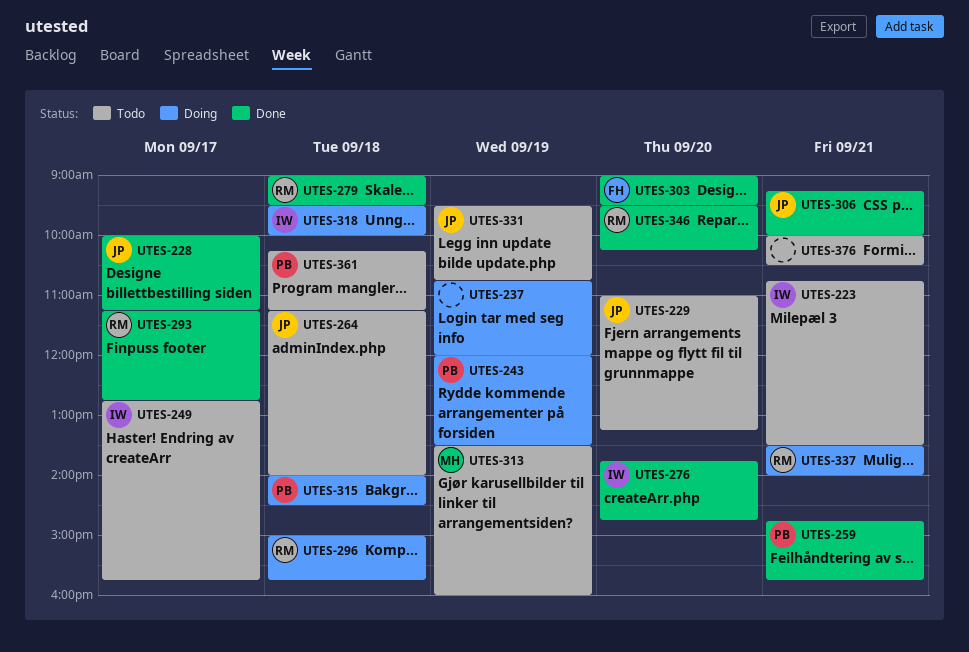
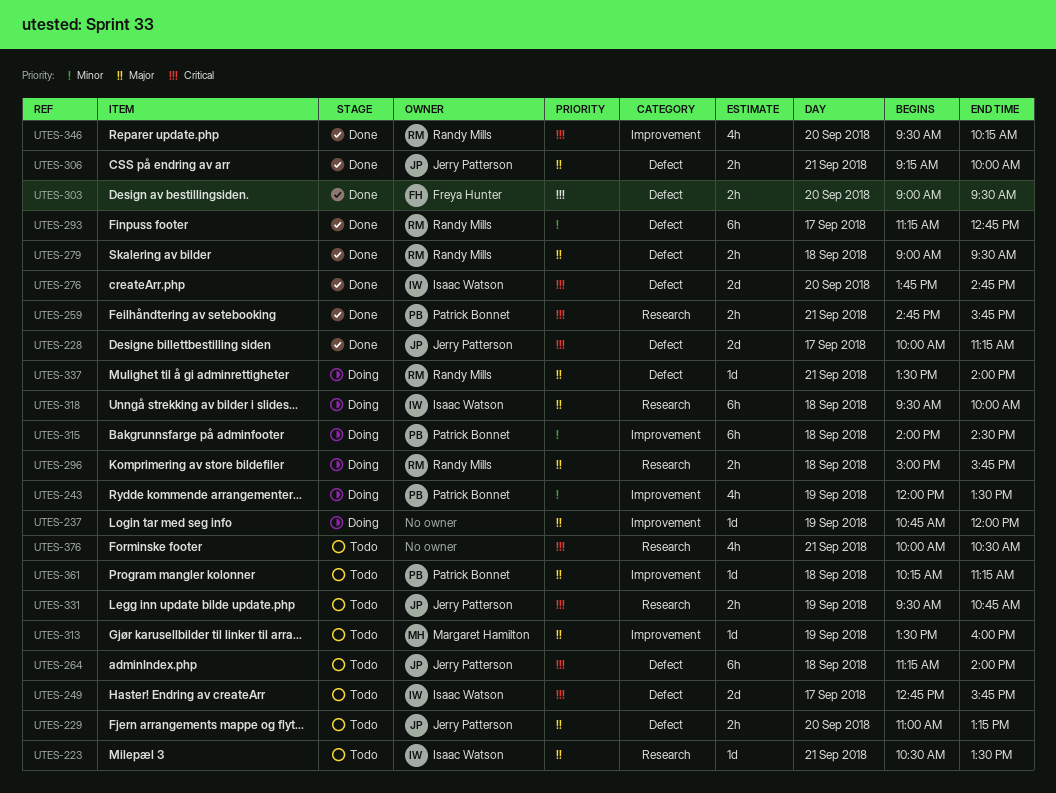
UTES-223, begins: 10:45 -> 10:30

